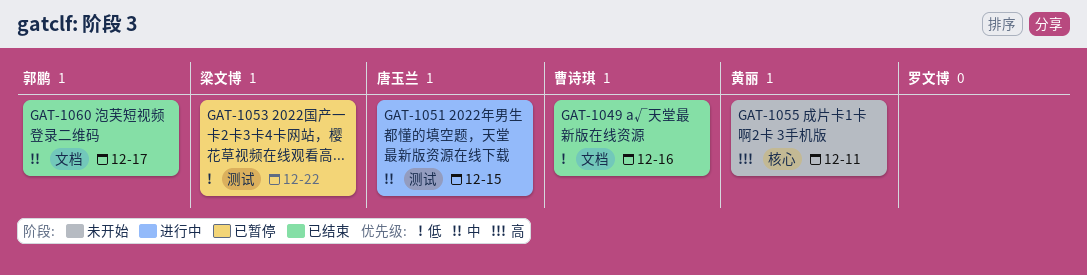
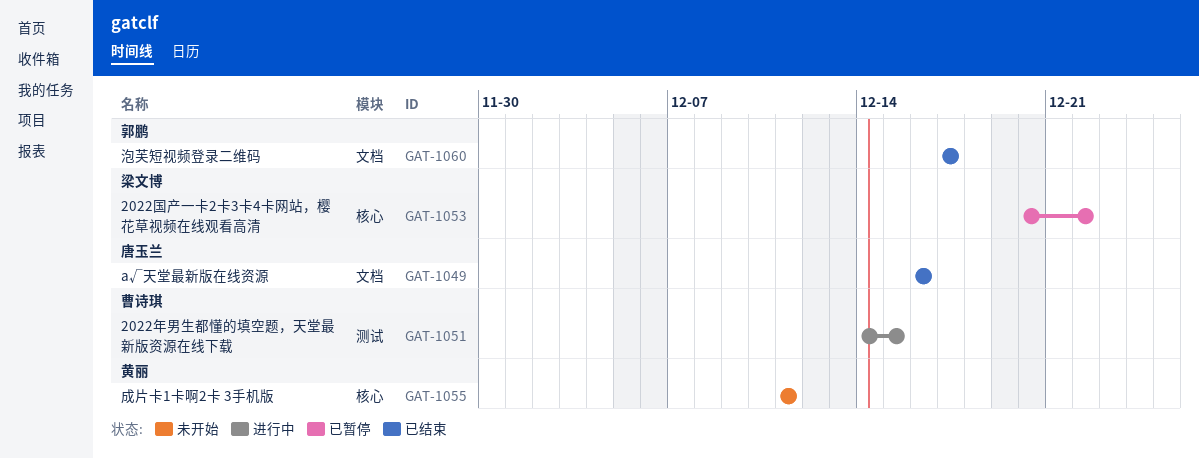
GAT-1049, owner: 曹诗琪 -> 唐玉兰
GAT-1051, owner: 唐玉兰 -> 曹诗琪
GAT-1053, label: 测试 -> 核心

